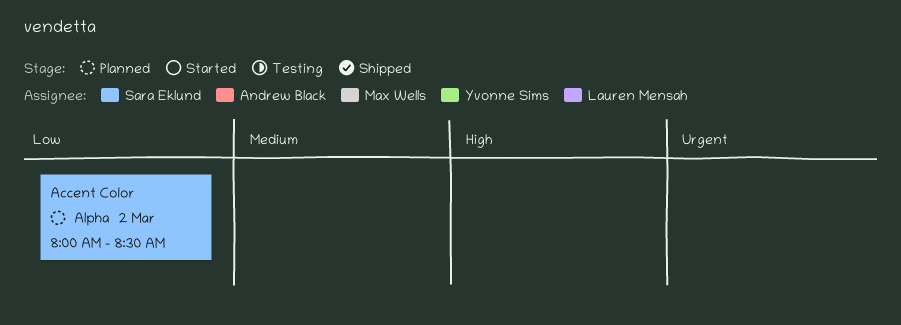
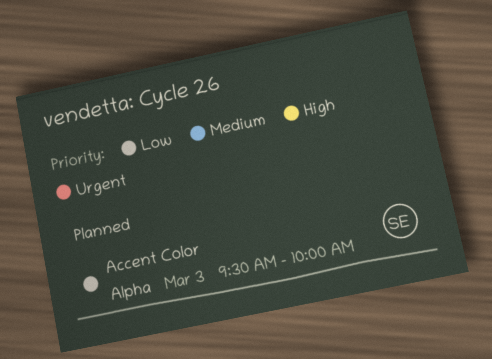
Accent Color, day: Mar 2 -> Mar 3
Accent Color, begins: 08:00 -> 09:30
Accent Color, ends: 08:30 -> 10:00

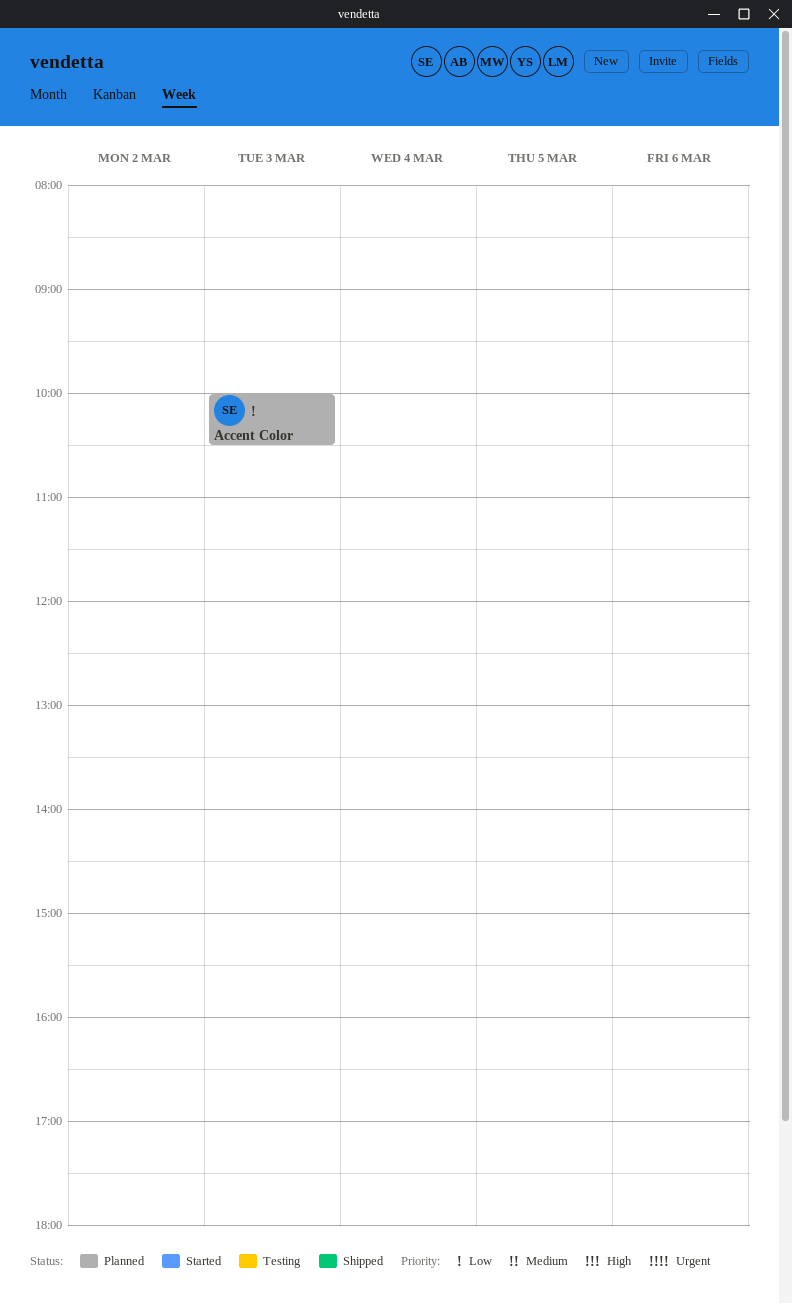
Accent Color, begins: 09:30 -> 10:00
Accent Color, ends: 10:00 -> 10:30

